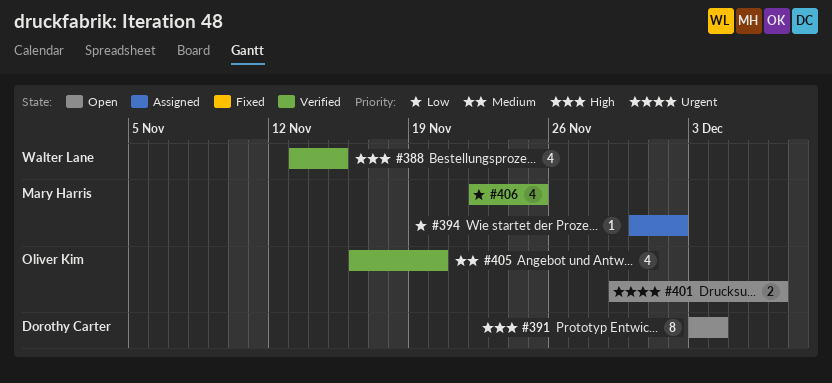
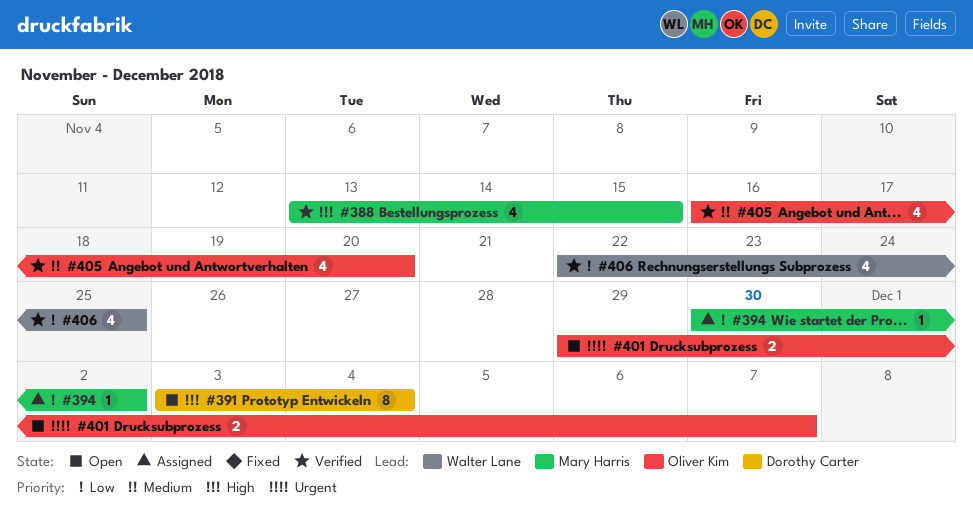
#388, owner: Walter Lane -> Mary Harris
#406, owner: Mary Harris -> Walter Lane

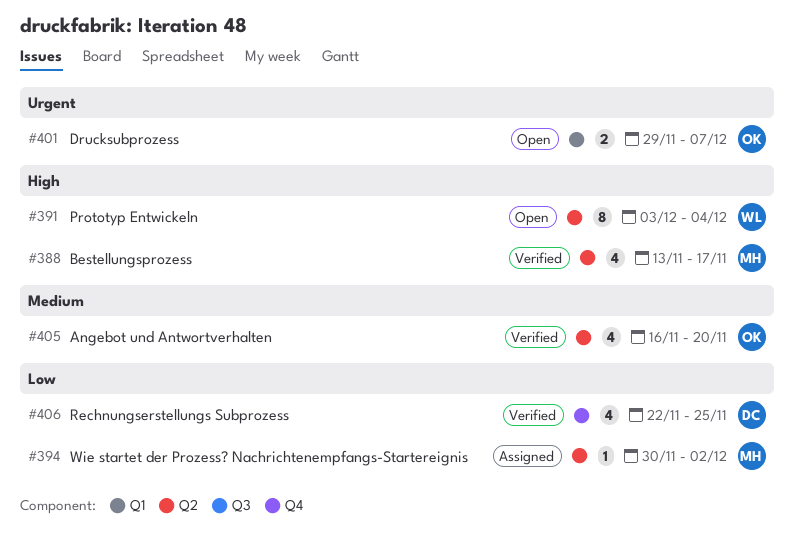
#388, due: Nov 15 -> Nov 17
#391, owner: Dorothy Carter -> Walter Lane
#406, owner: Walter Lane -> Dorothy Carter

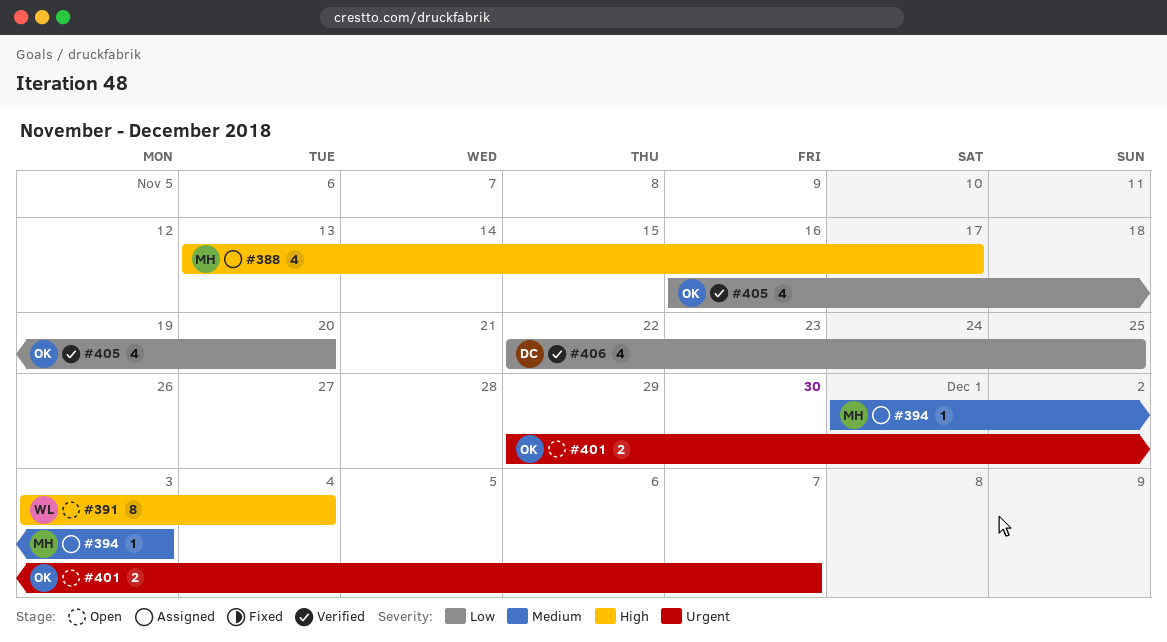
#388, status: Verified -> Assigned
#394, priority: Low -> Medium
#394, start: Nov 30 -> Dec 1
#394, due: Dec 2 -> Dec 3
#405, priority: Medium -> Low

